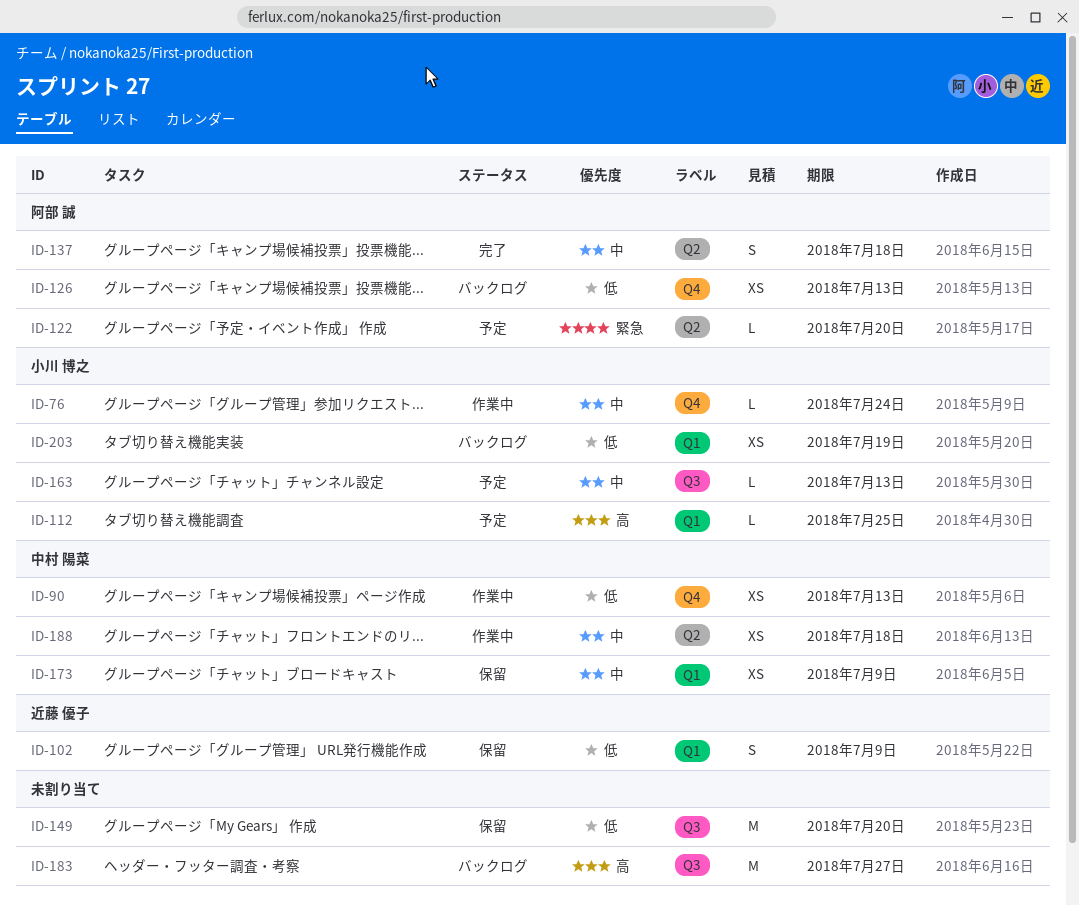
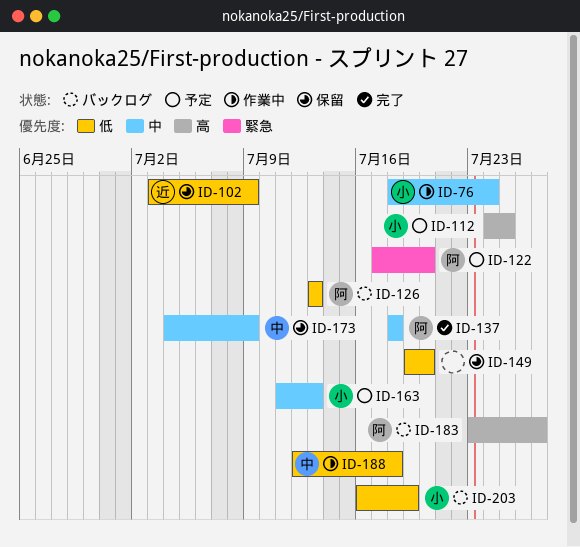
ID-90: present -> none
ID-183, owner: none -> 阿部 誠
ID-188, priority: 中 -> 低

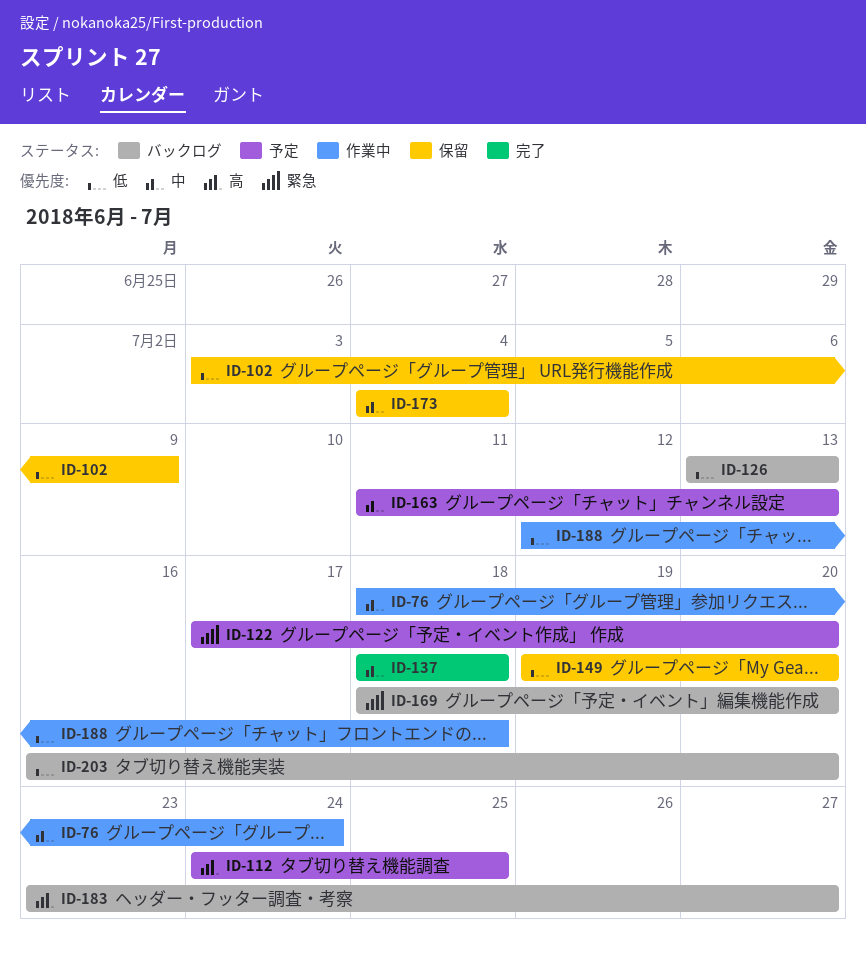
ID-169: none -> present
ID-173, due: Jul 9 -> Jul 4
ID-203, due: Jul 19 -> Jul 20

